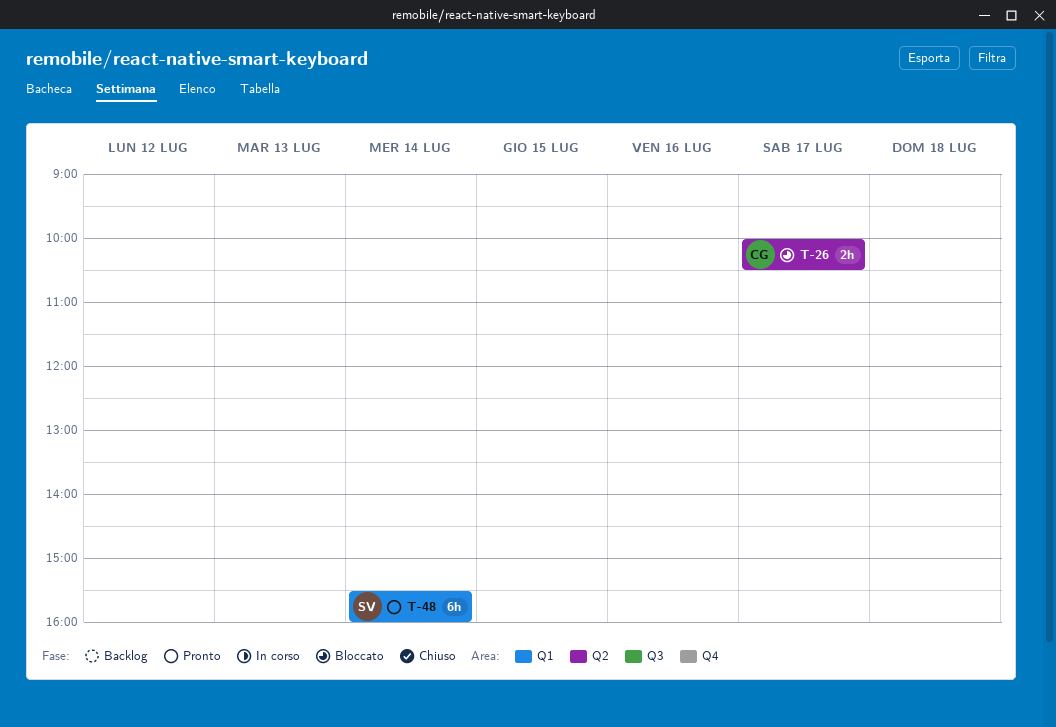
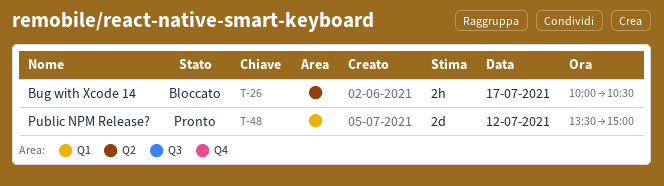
T-48, estimate: 6h -> 2d
T-48, day: Jul 14 -> Jul 12
T-48, begins: 15:30 -> 13:30
T-48, ends: 16:00 -> 15:00

